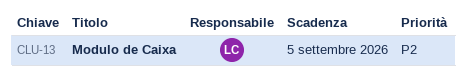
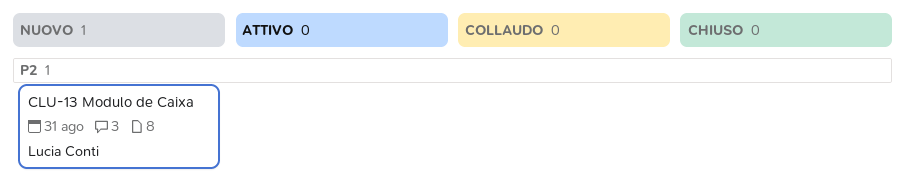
CLU-13, due: Sep 5 -> Aug 31

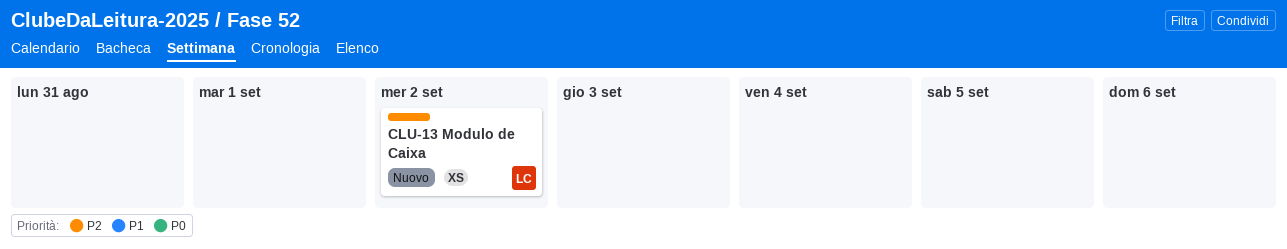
CLU-13, due: Aug 31 -> Sep 2

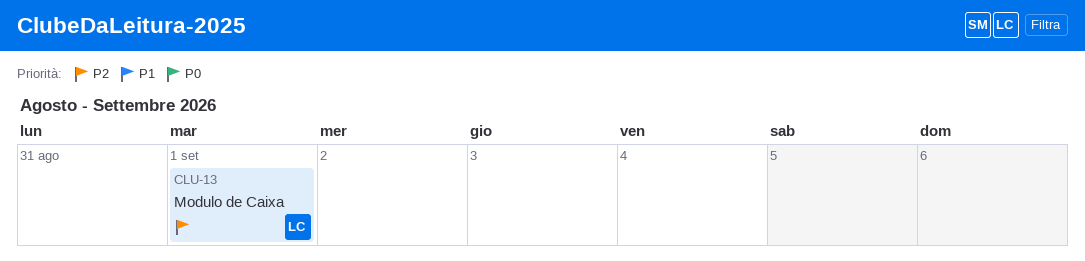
CLU-13, due: Sep 2 -> Sep 1

